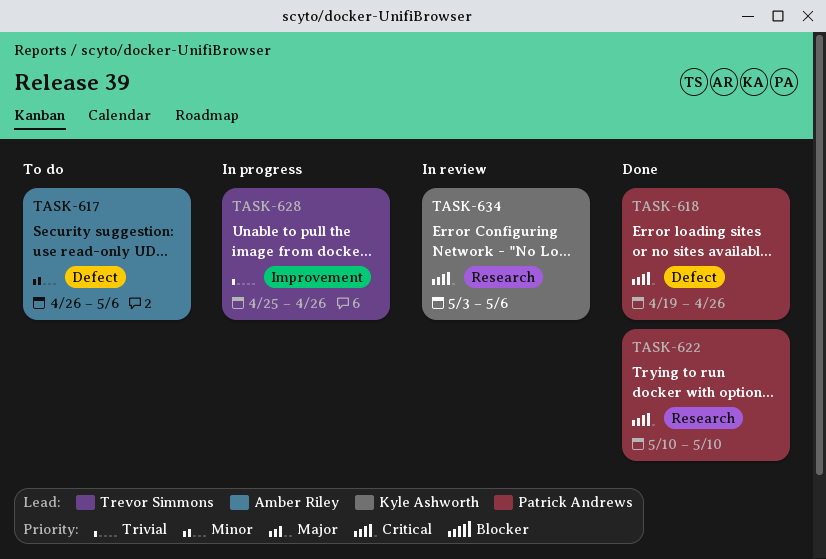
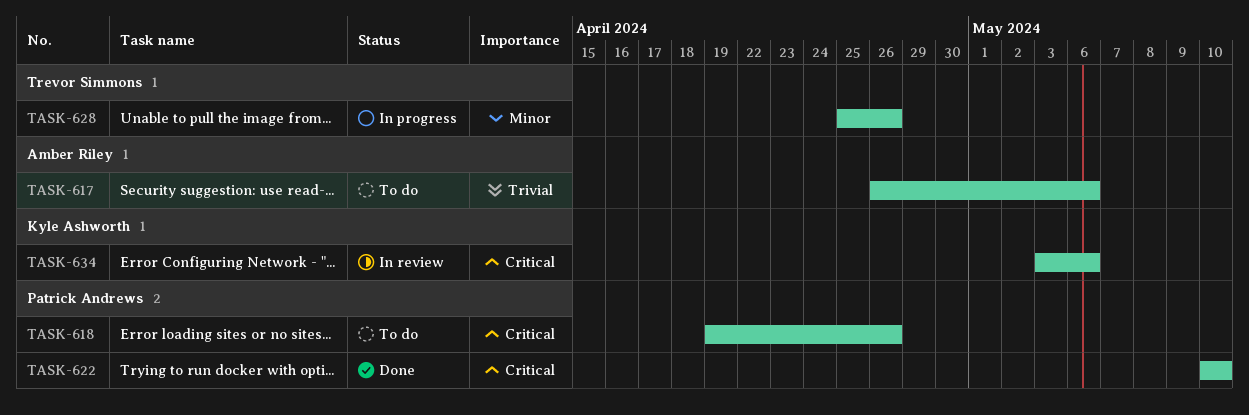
TASK-617, priority: Minor -> Trivial
TASK-618, status: Done -> To do
TASK-628, priority: Trivial -> Minor

